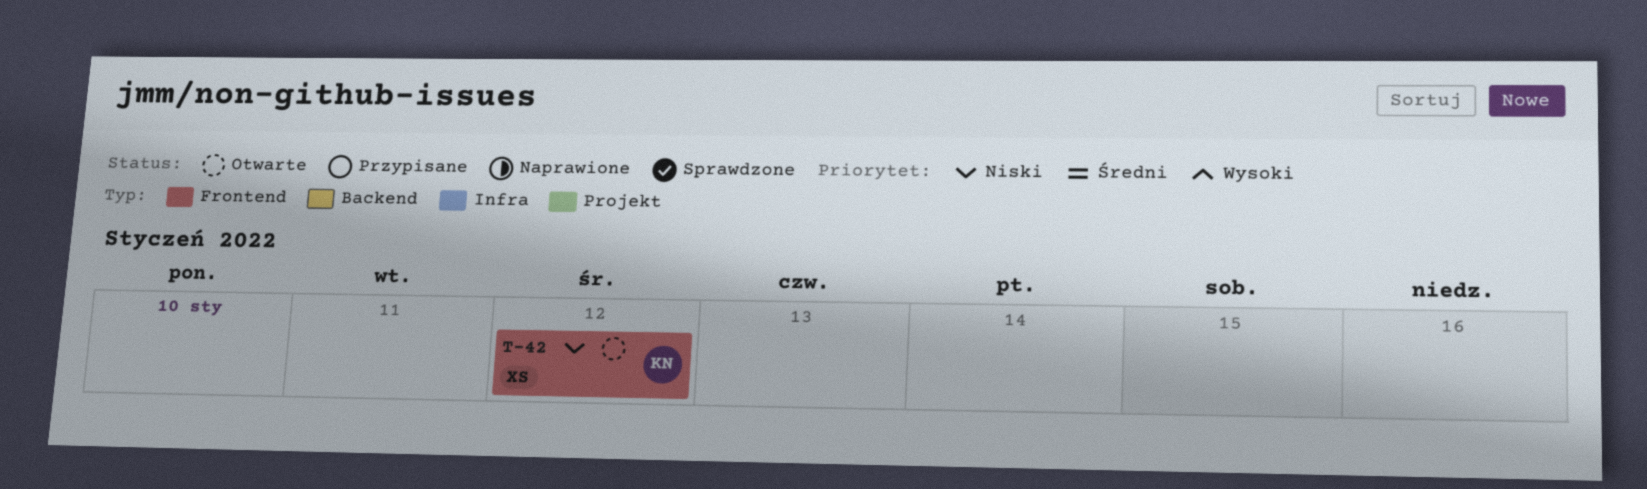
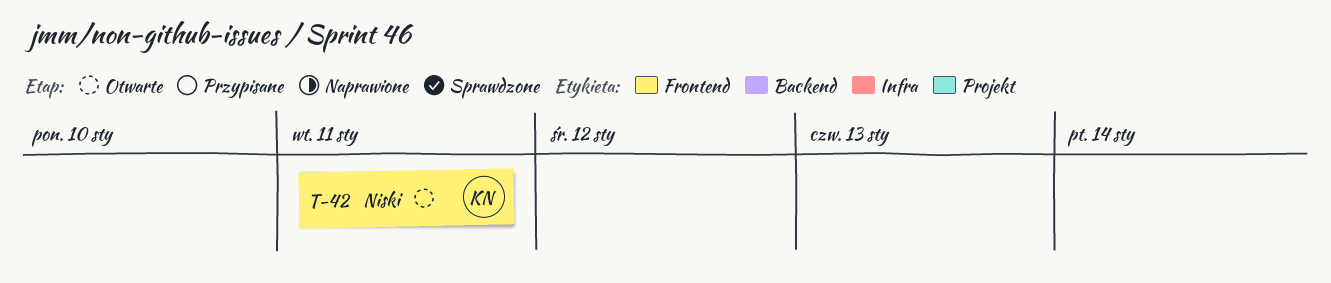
T-42, due: Jan 12 -> Jan 11

